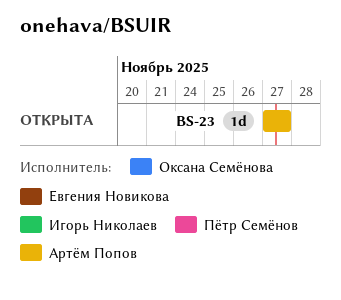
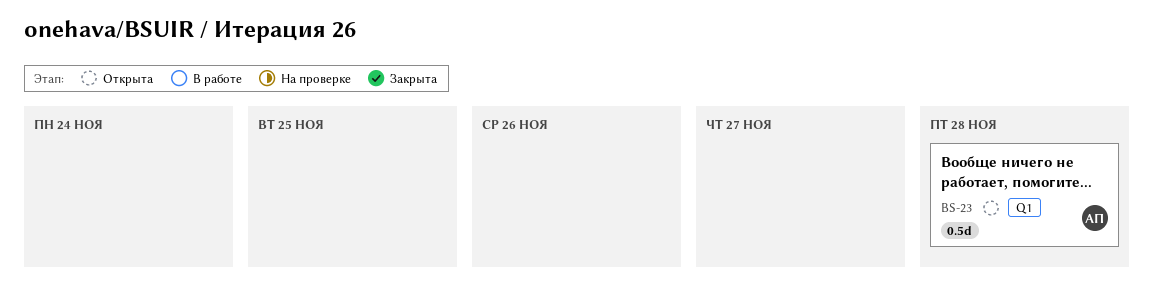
BS-23, estimate: 1d -> 0.5d
BS-23, due: Nov 27 -> Nov 28

